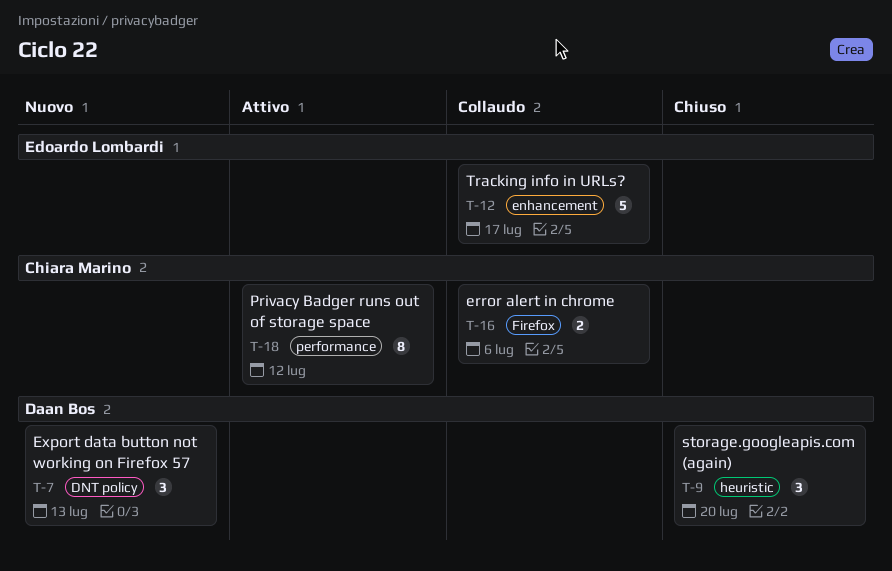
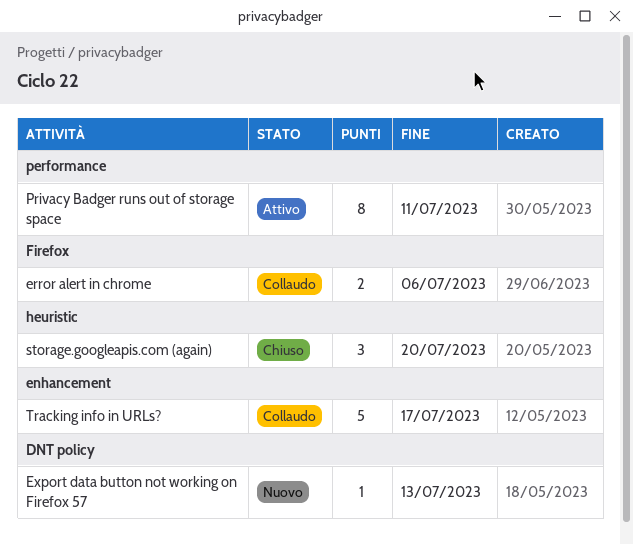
Export data button not working on Firefox 57, estimate: 3 -> 1
Privacy Badger runs out of storage space, due: Jul 12 -> Jul 11

